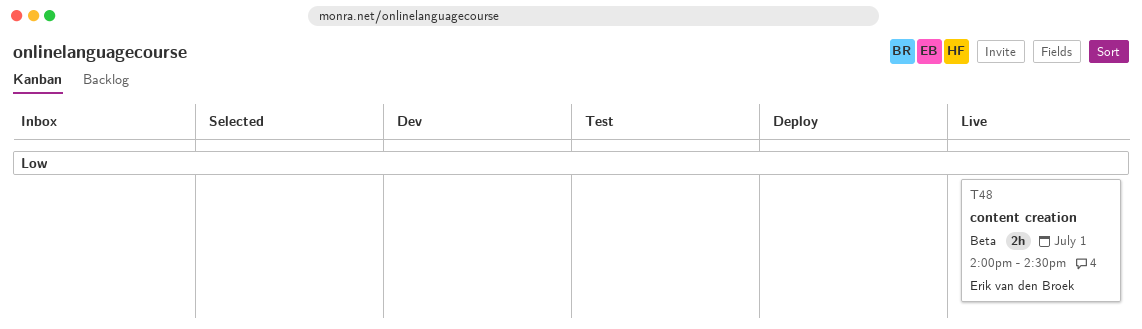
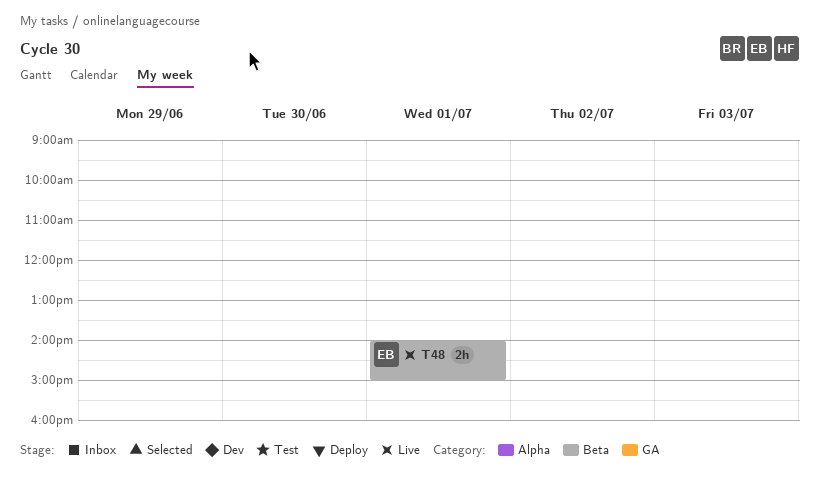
T48, ends: 14:30 -> 15:00

